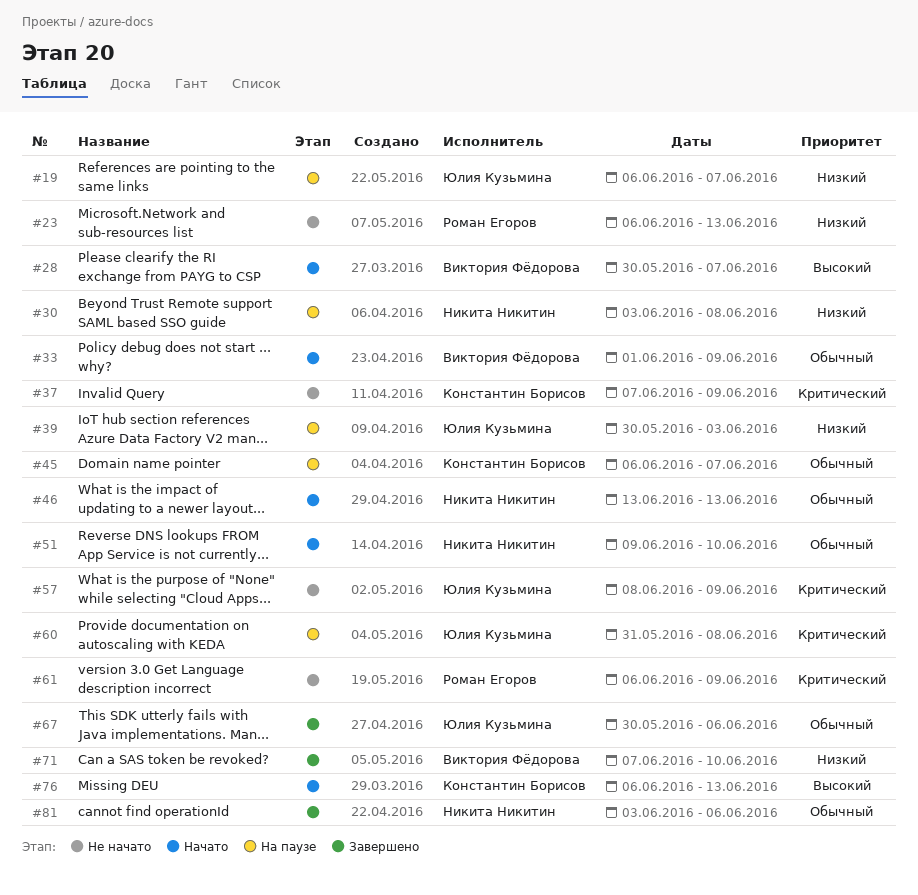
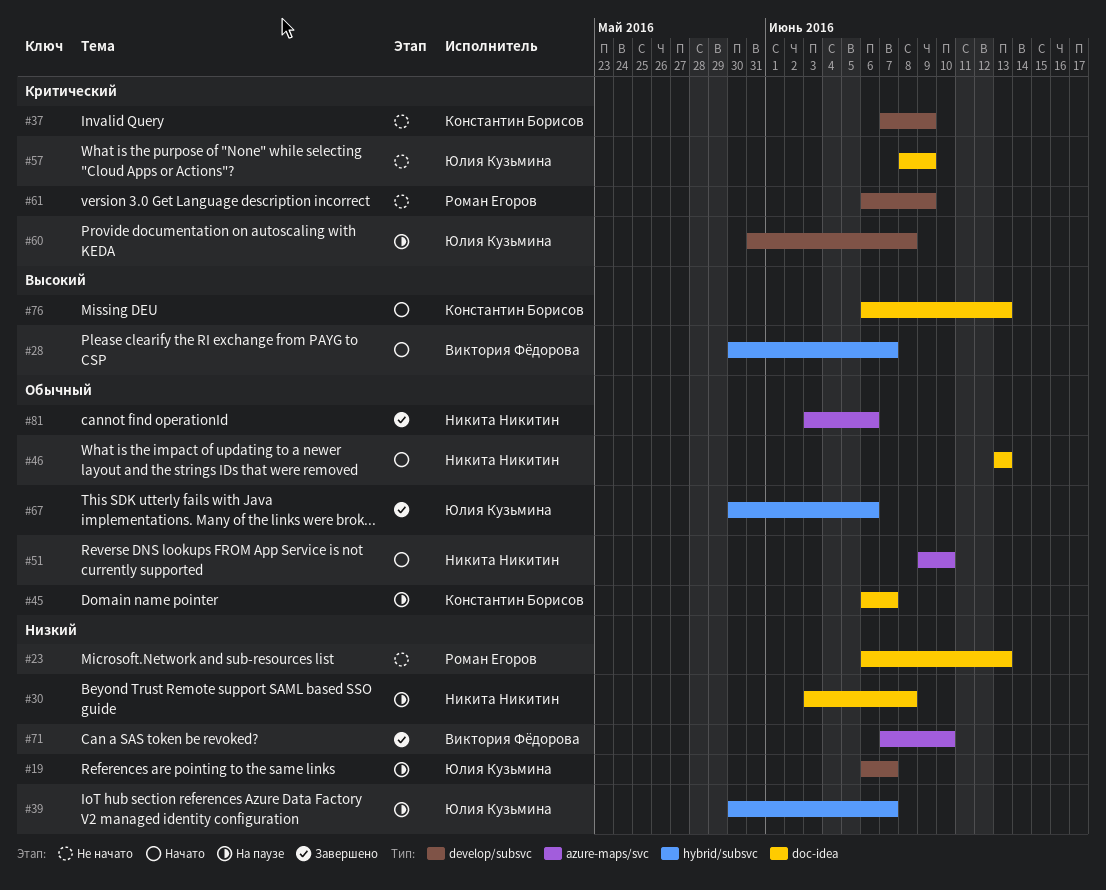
#33: present -> none
#39, due: Jun 3 -> Jun 7

